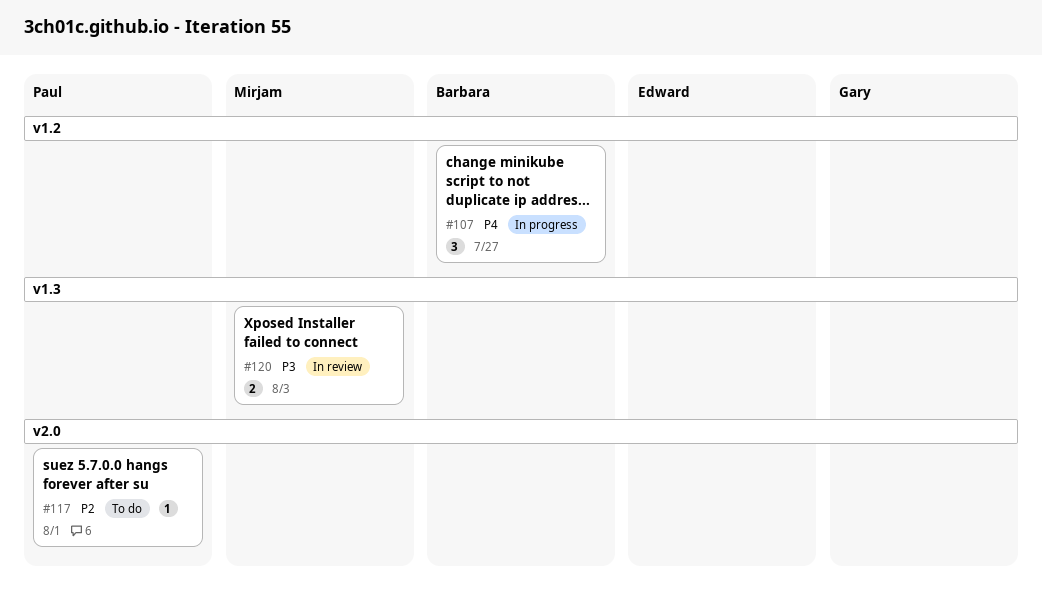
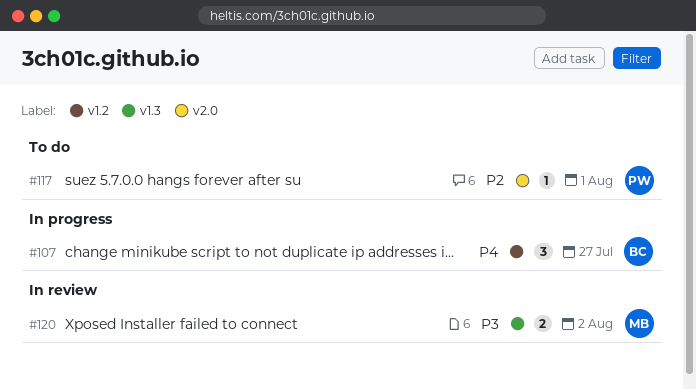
#120, due: Aug 3 -> Aug 2

